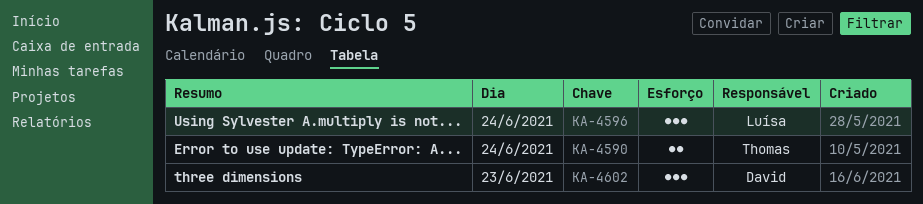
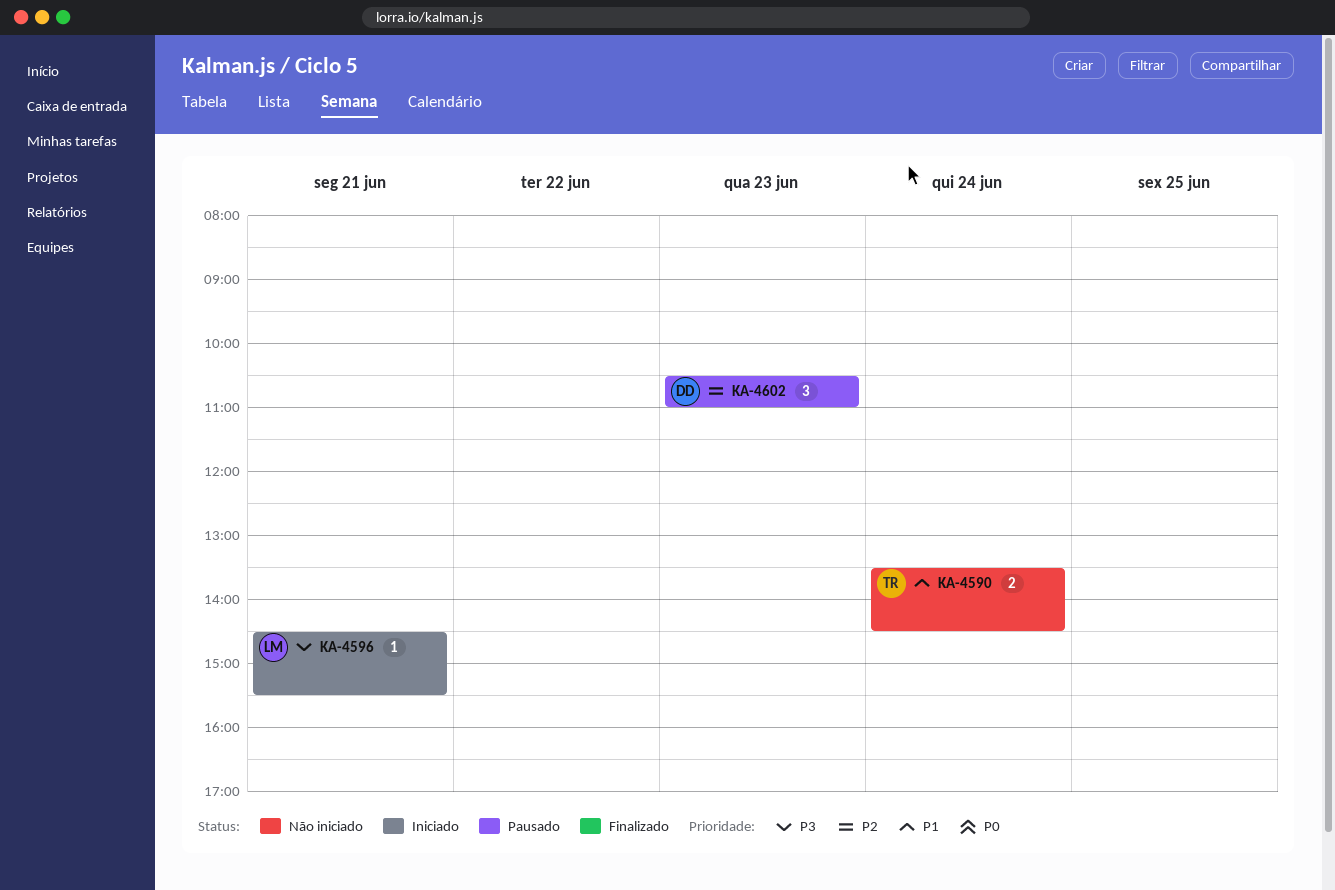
KA-4596, estimate: 3 -> 1
KA-4596, day: Jun 24 -> Jun 21

